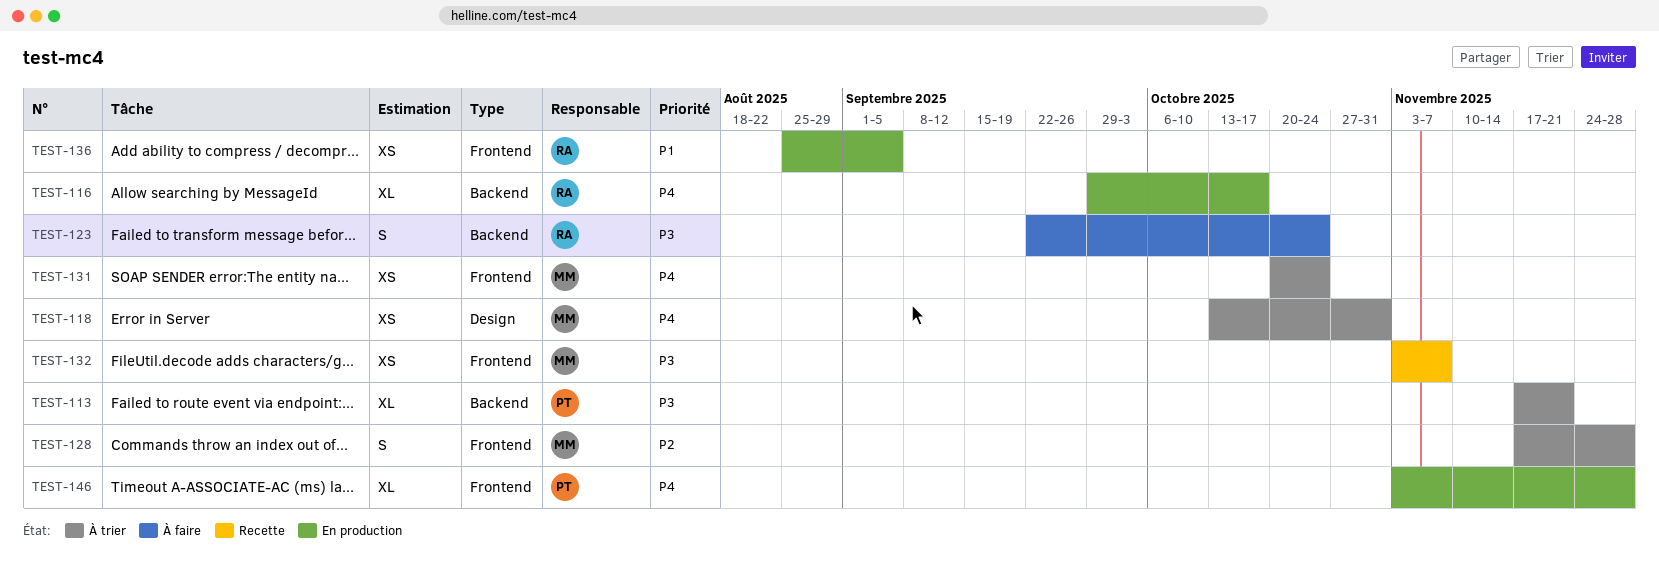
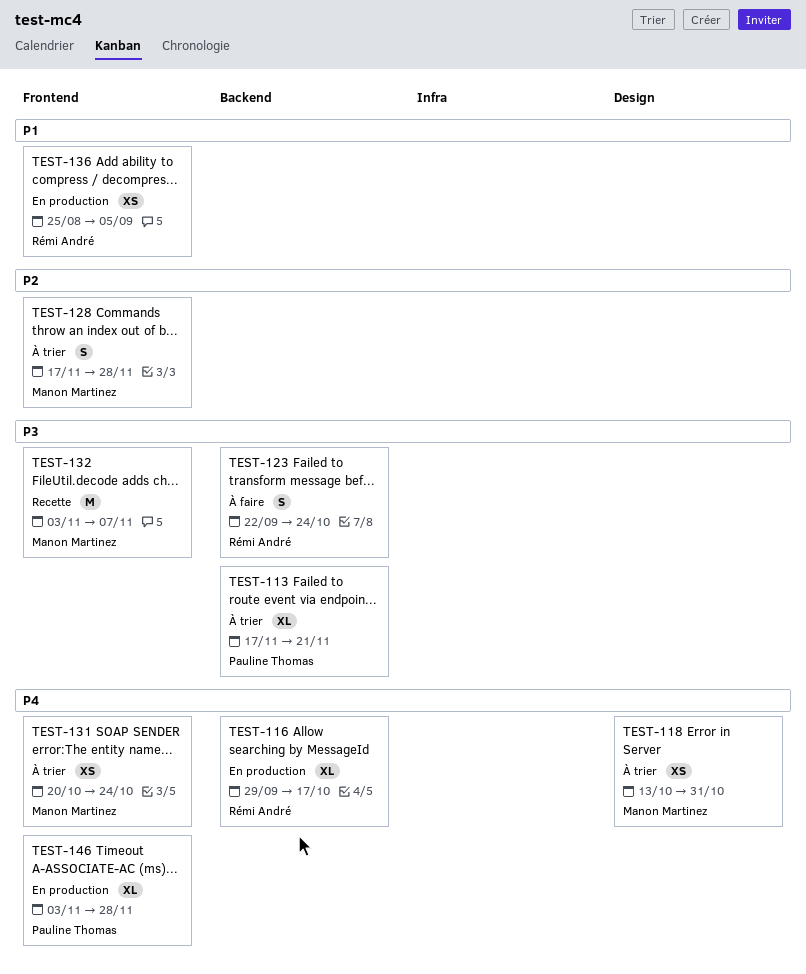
TEST-132, estimate: XS -> M

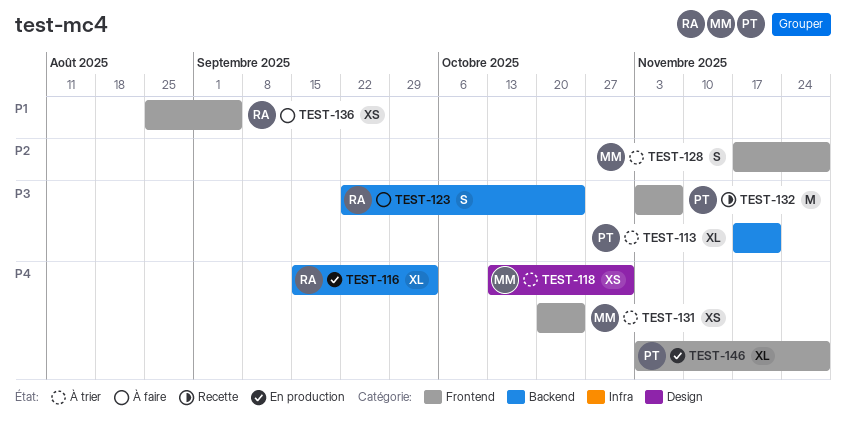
TEST-116, start: Sep 29 -> Sep 15
TEST-116, due: Oct 17 -> Oct 3
TEST-132, owner: Manon Martinez -> Pauline Thomas
TEST-136, status: En production -> À faire

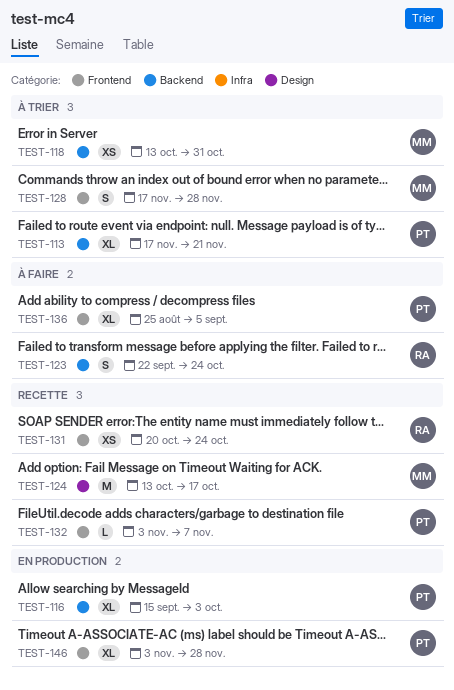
TEST-116, owner: RA -> PT
TEST-118, label: Design -> Backend
TEST-124: none -> present
TEST-131, status: À trier -> Recette
TEST-131, owner: MM -> RA
TEST-132, estimate: M -> L
TEST-136, owner: RA -> PT
TEST-136, estimate: XS -> XL

